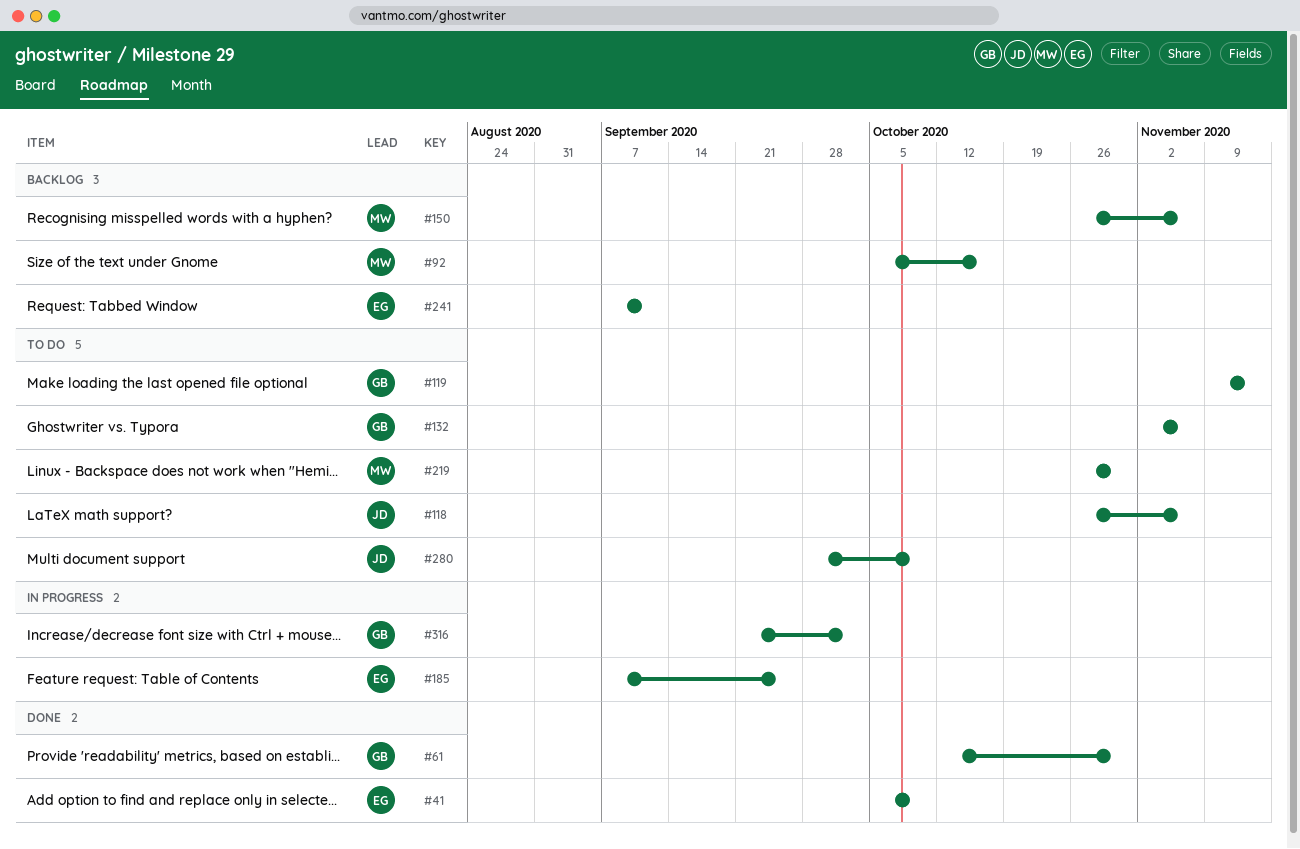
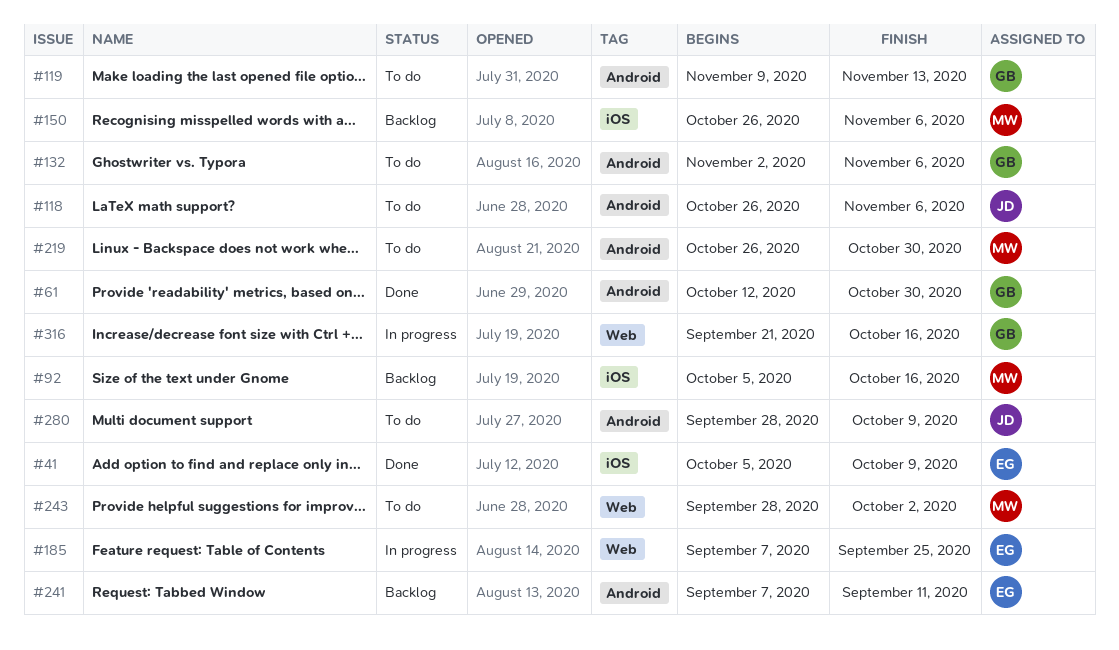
#243: none -> present
#316, due: Oct 2 -> Oct 16

